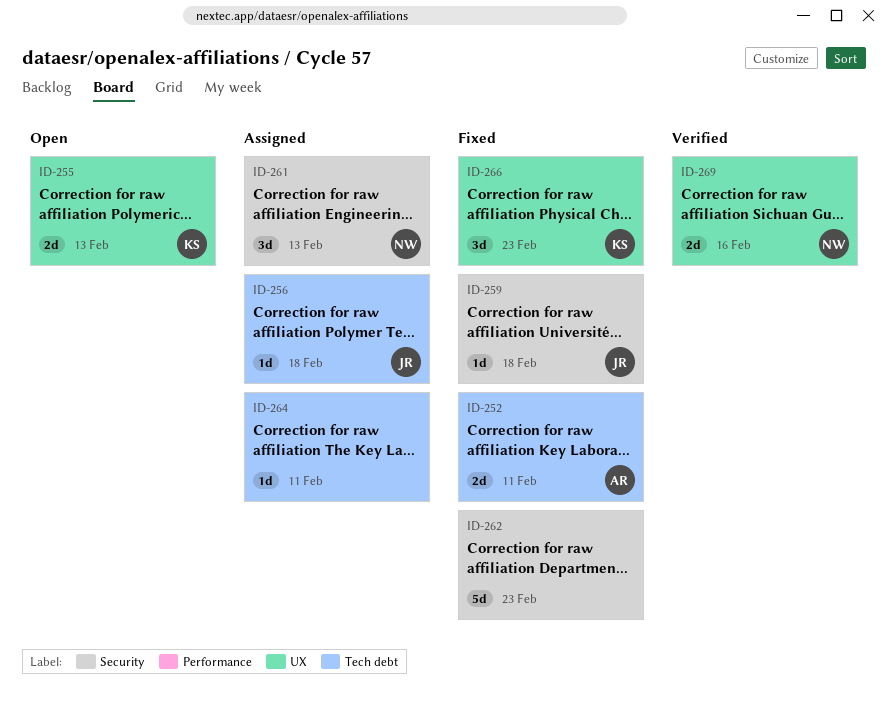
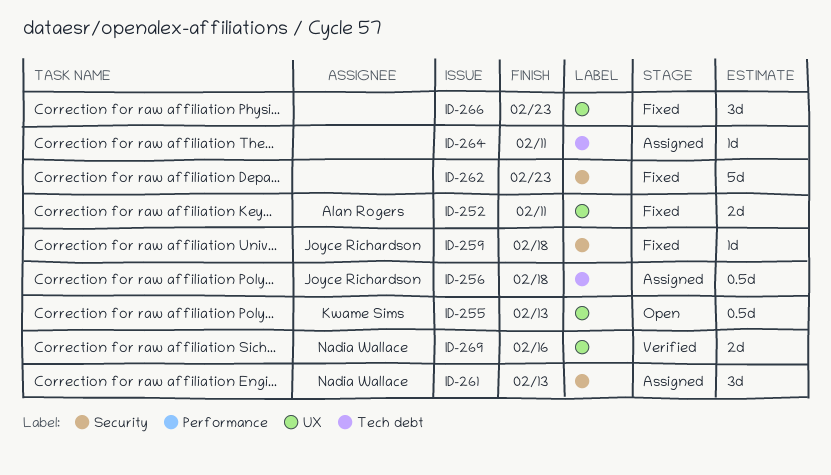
ID-252, label: Tech debt -> UX
ID-255, estimate: 2d -> 0.5d
ID-256, estimate: 1d -> 0.5d
ID-266, owner: Kwame Sims -> none

